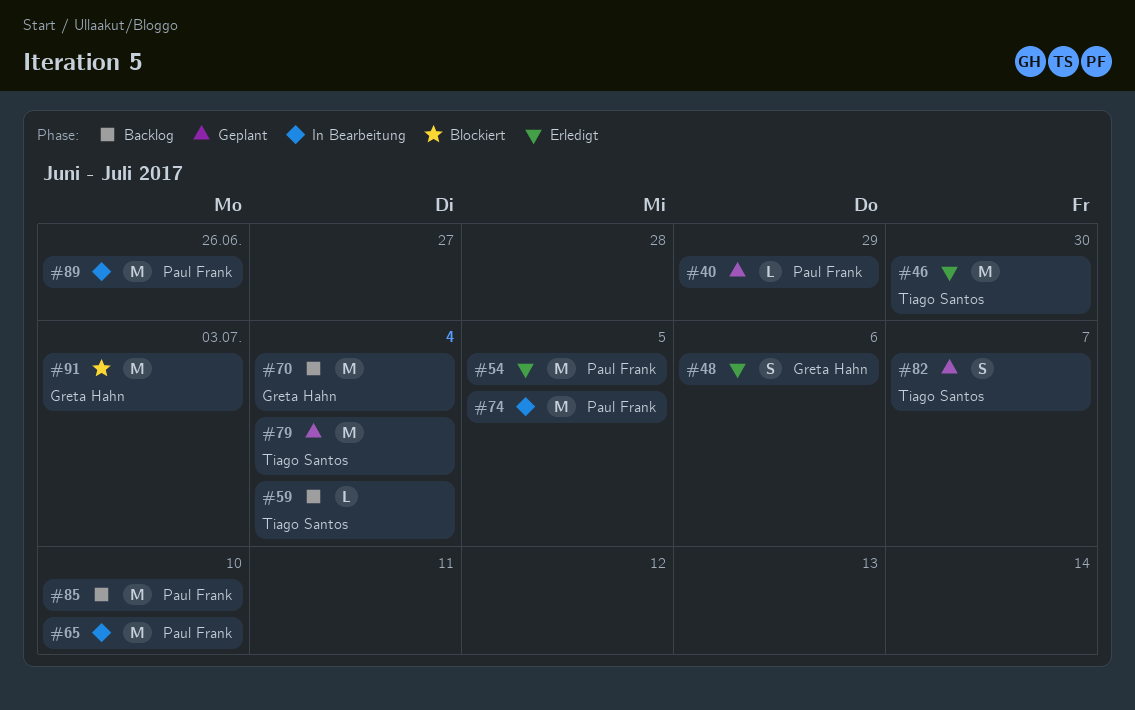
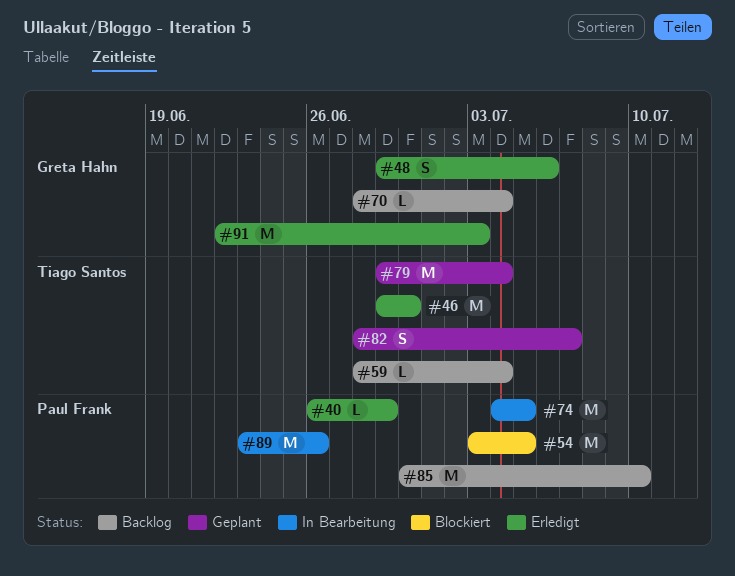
#40, status: Geplant -> Erledigt
#54, status: Erledigt -> Blockiert
#65: present -> none
#70, estimate: M -> L
#91, status: Blockiert -> Erledigt

